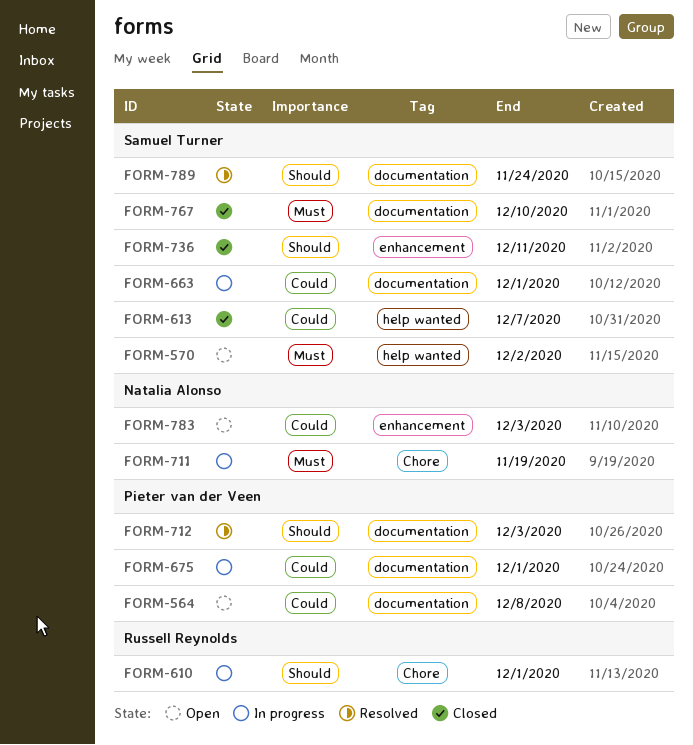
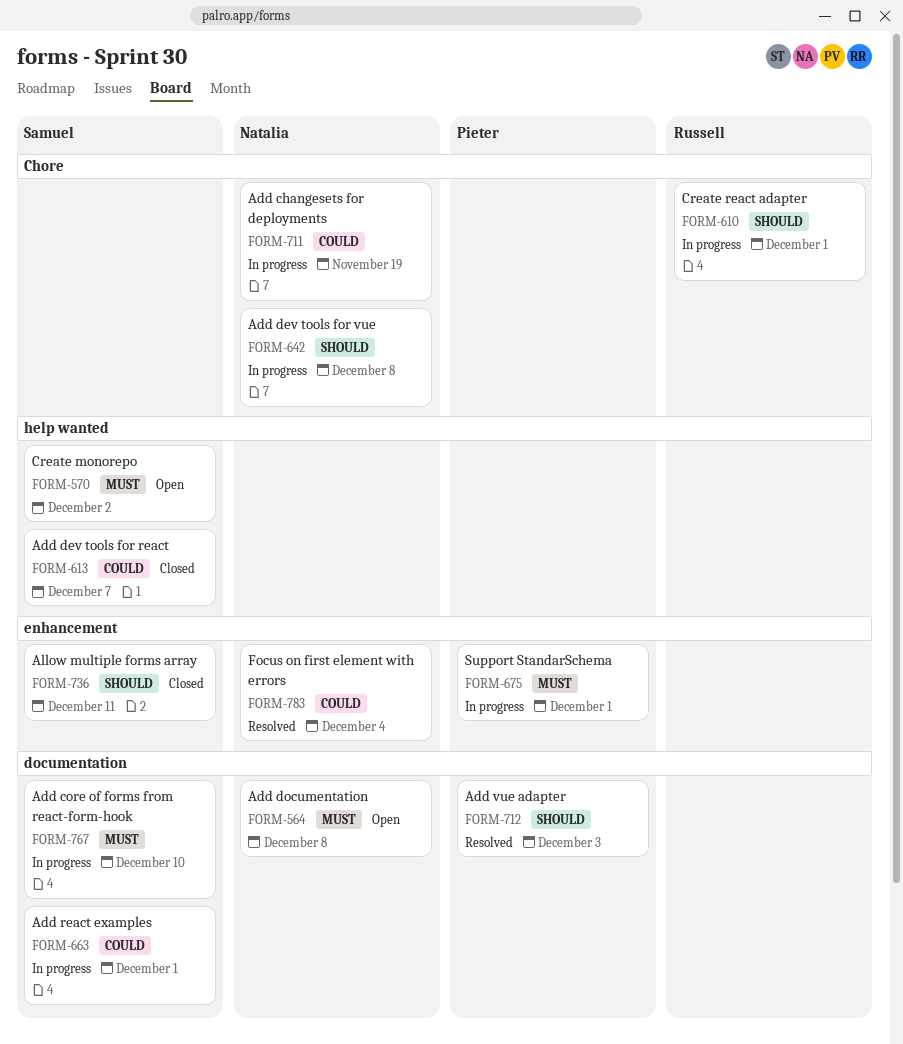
FORM-564, owner: Pieter van der Veen -> Natalia Alonso
FORM-564, priority: Could -> Must
FORM-642: none -> present
FORM-675, priority: Could -> Must
FORM-675, label: documentation -> enhancement
FORM-711, priority: Must -> Could
FORM-767, status: Closed -> In progress
FORM-783, status: Open -> Resolved
FORM-783, due: Dec 3 -> Dec 4
FORM-789: present -> none

